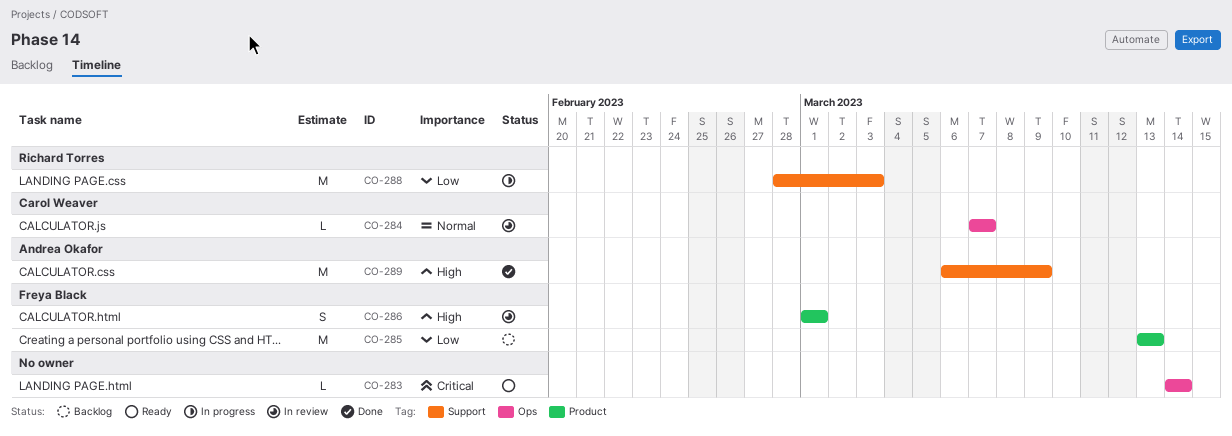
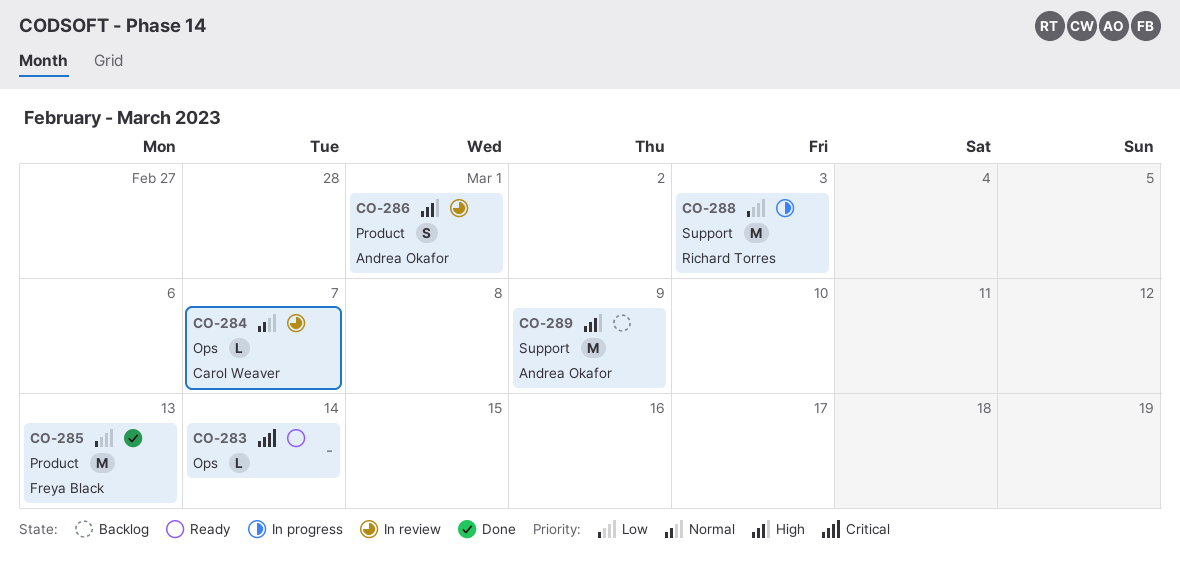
CO-285, status: Backlog -> Done
CO-286, owner: Freya Black -> Andrea Okafor
CO-289, status: Done -> Backlog

